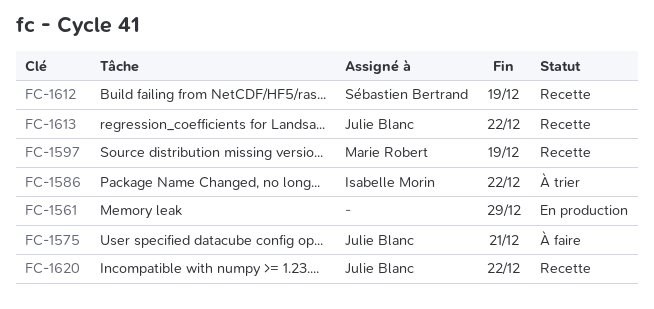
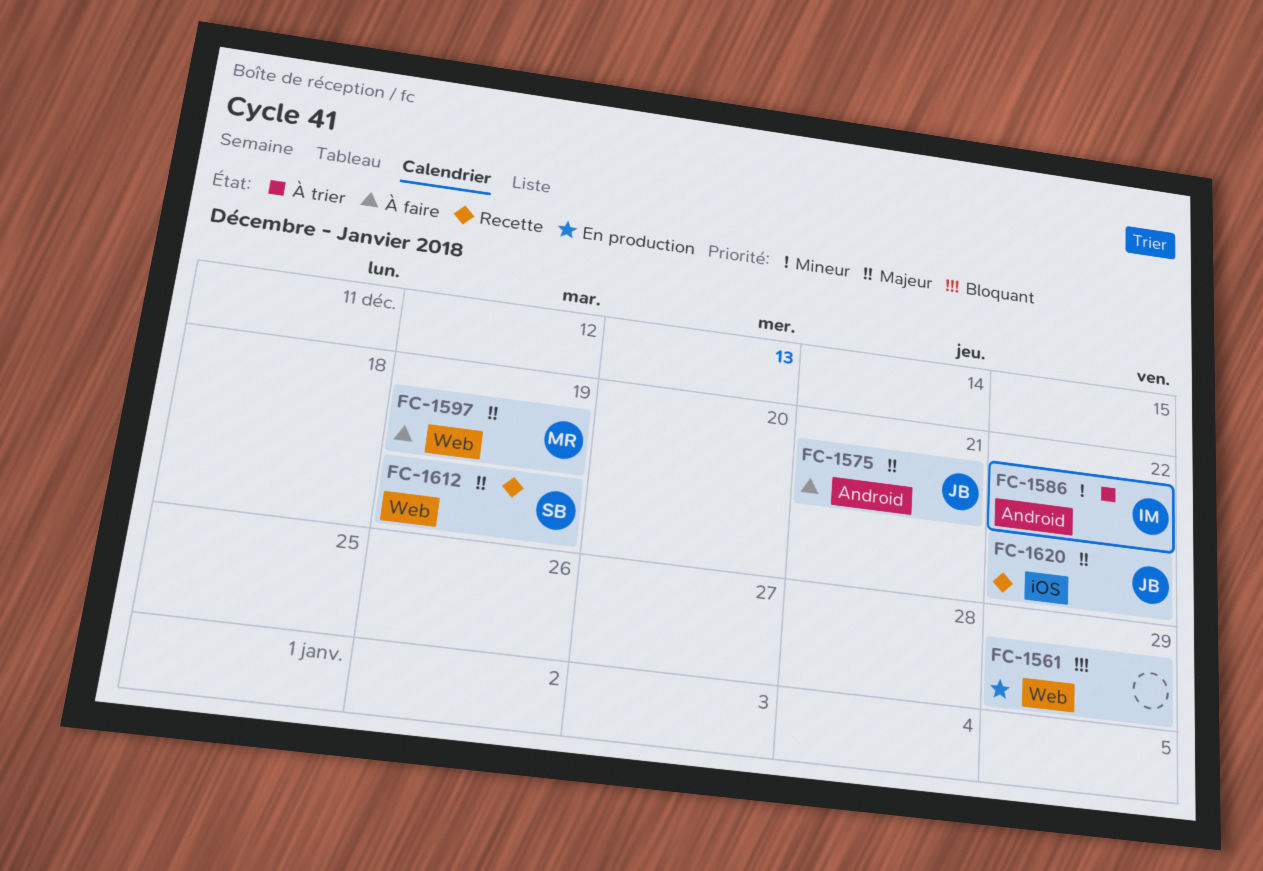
FC-1597, status: Recette -> À faire
FC-1613: present -> none

